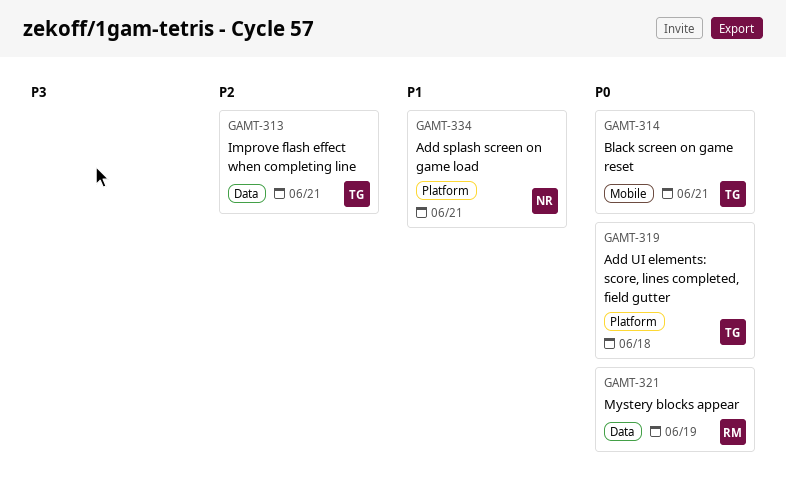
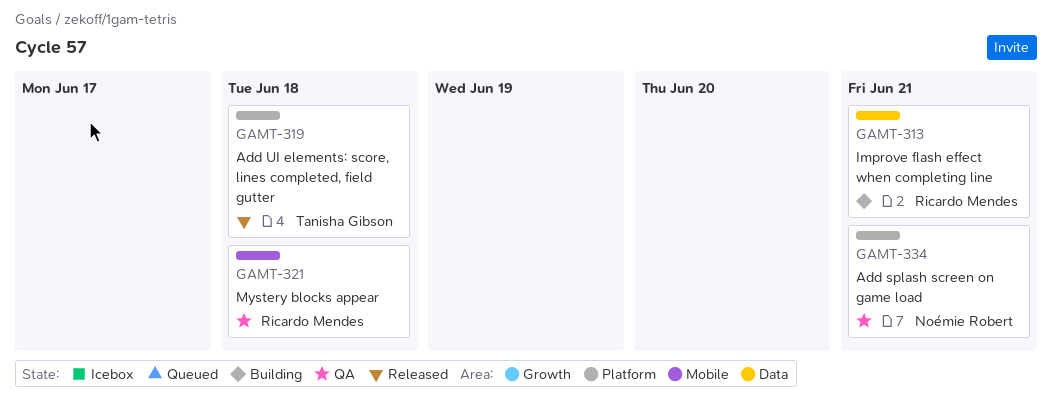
GAMT-313, owner: Tanisha Gibson -> Ricardo Mendes
GAMT-314: present -> none
GAMT-321, label: Data -> Mobile
GAMT-321, due: Jun 19 -> Jun 18

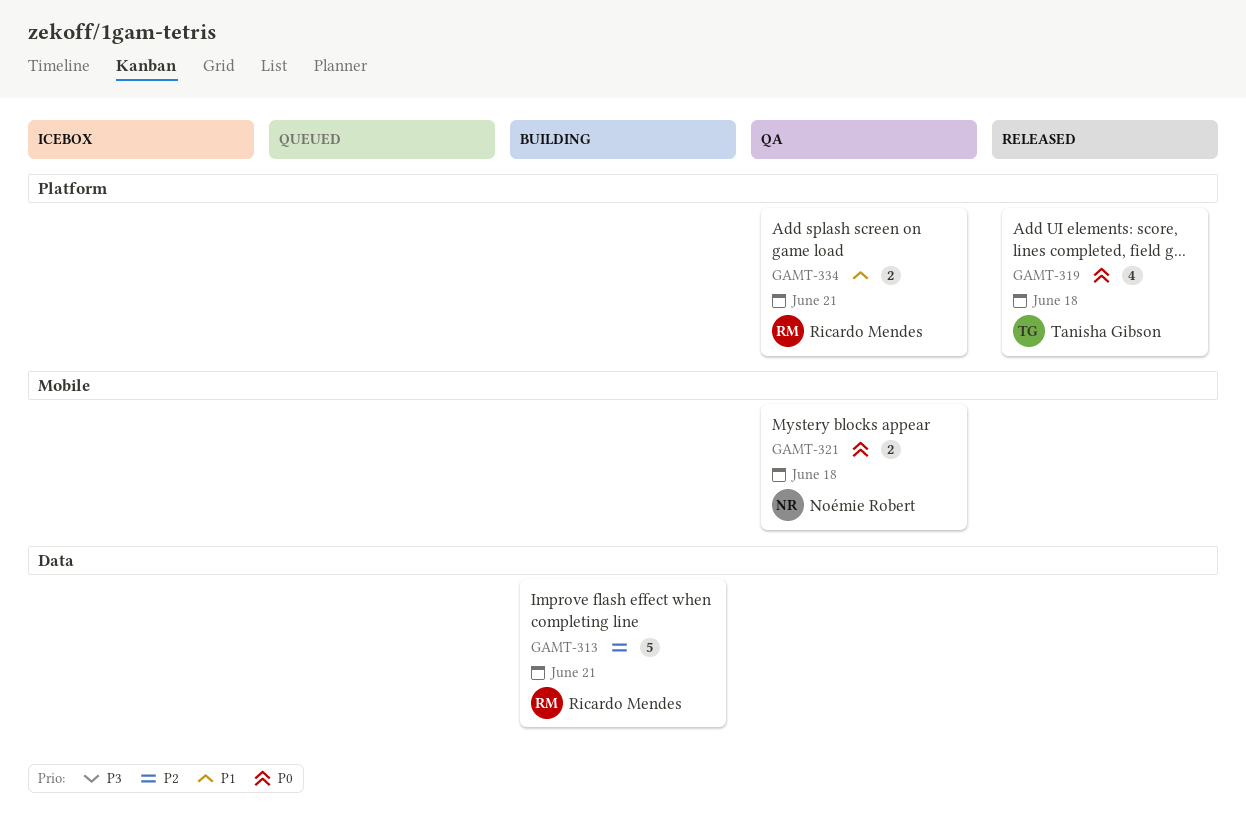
GAMT-321, owner: Ricardo Mendes -> Noémie Robert
GAMT-334, owner: Noémie Robert -> Ricardo Mendes

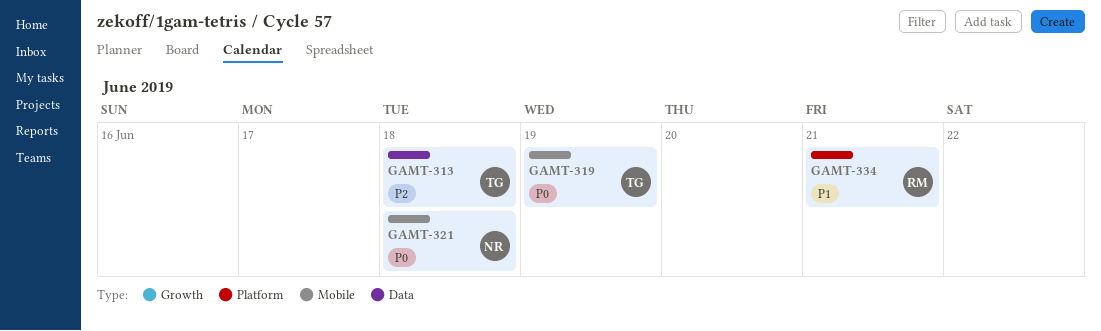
GAMT-313, owner: Ricardo Mendes -> Tanisha Gibson
GAMT-313, due: Jun 21 -> Jun 18
GAMT-319, label: Platform -> Mobile
GAMT-319, due: Jun 18 -> Jun 19

